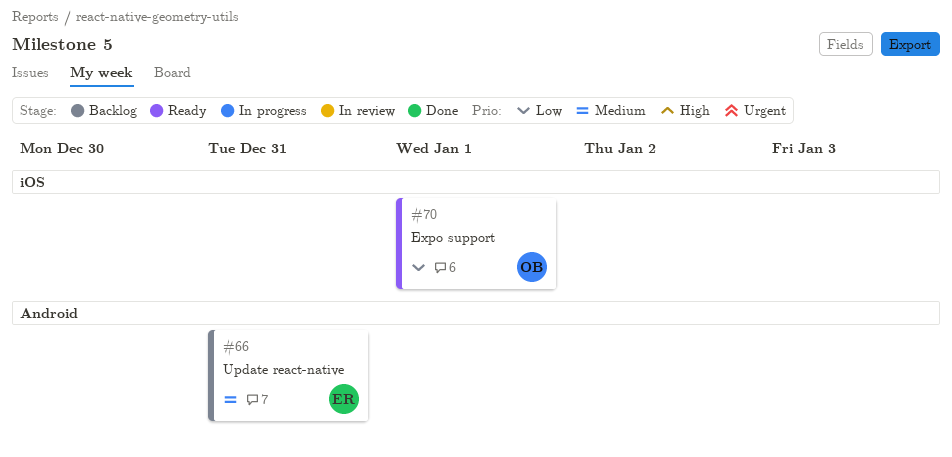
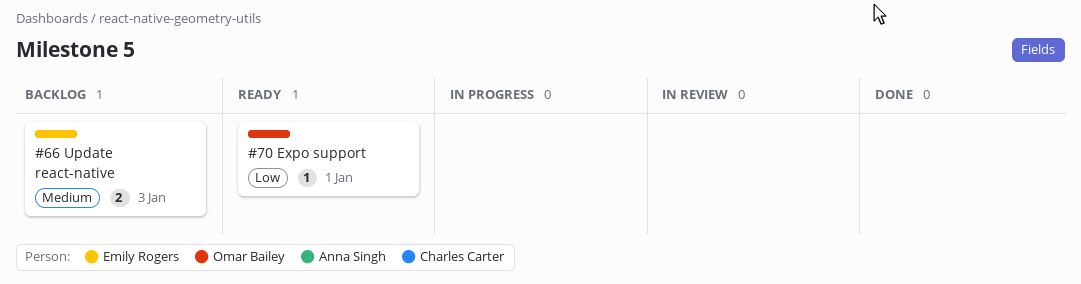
#66, due: Dec 31 -> Jan 3

